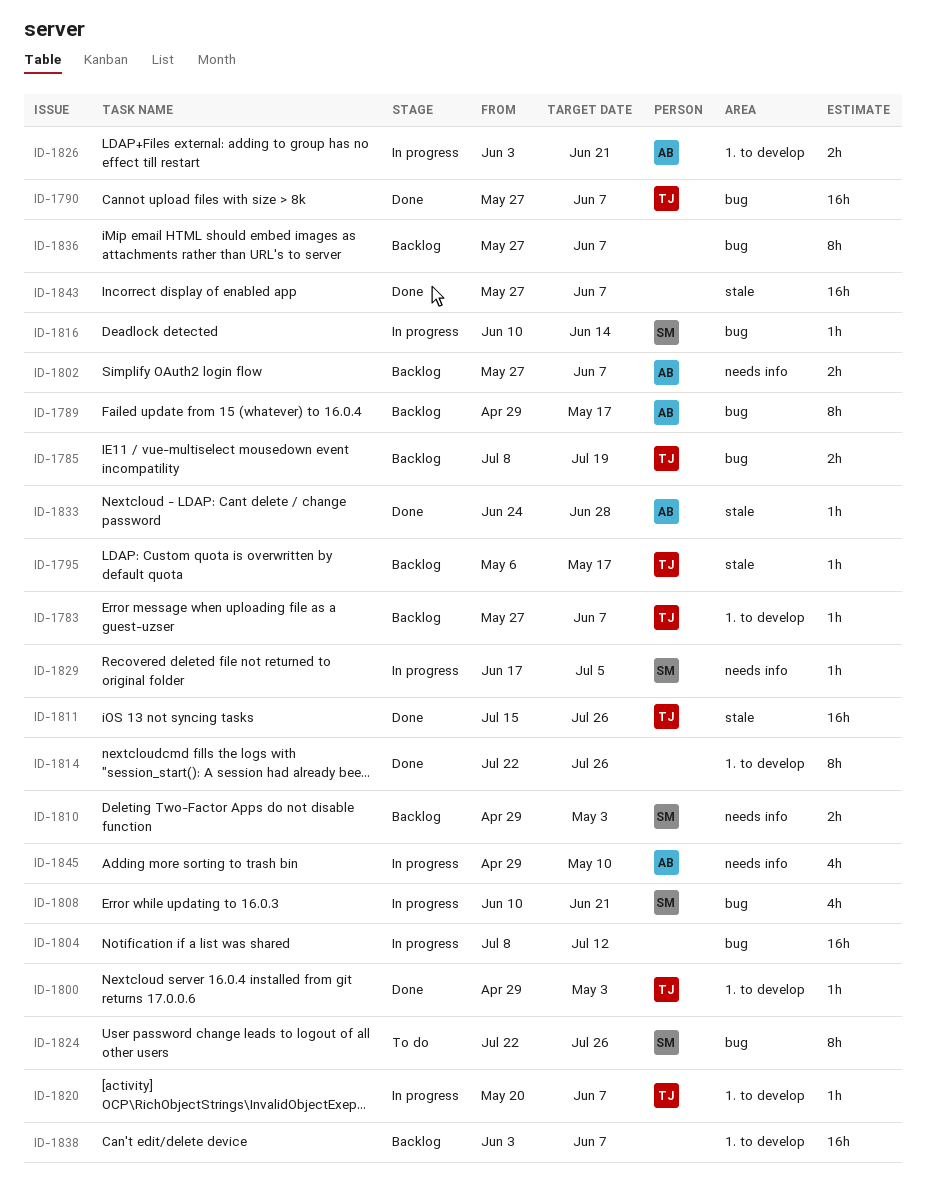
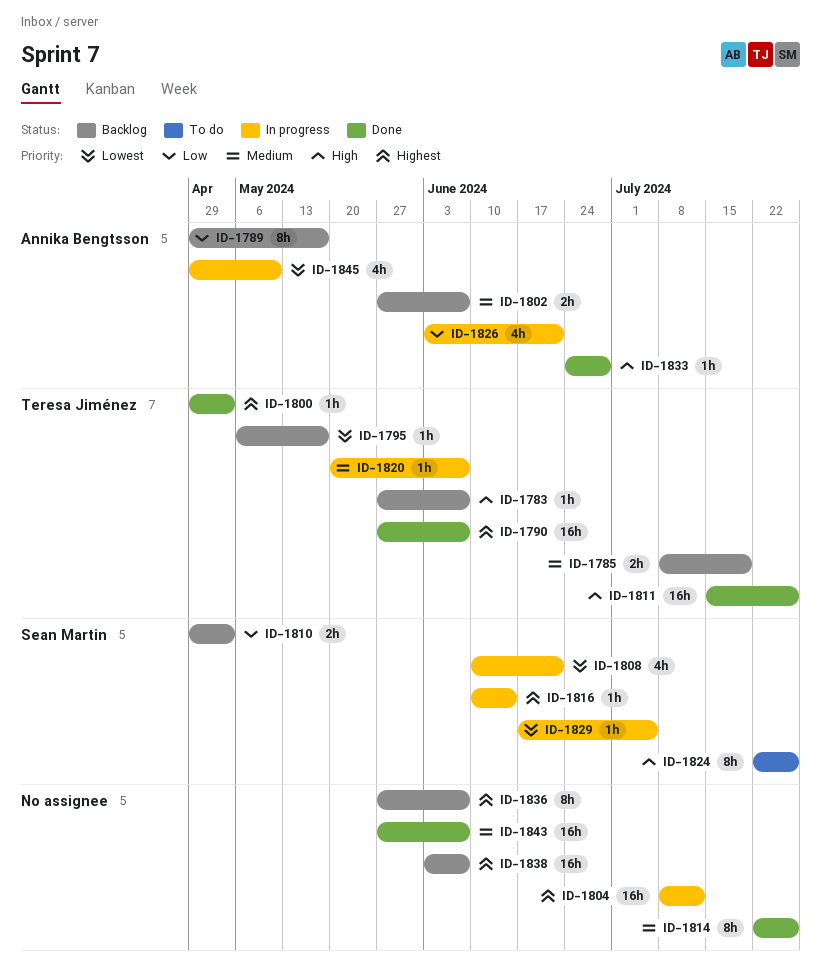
ID-1826, estimate: 2h -> 4h

